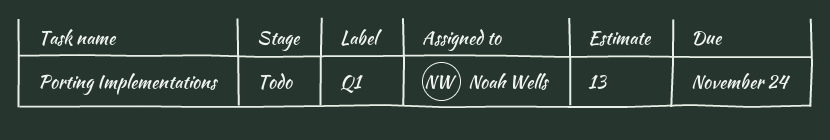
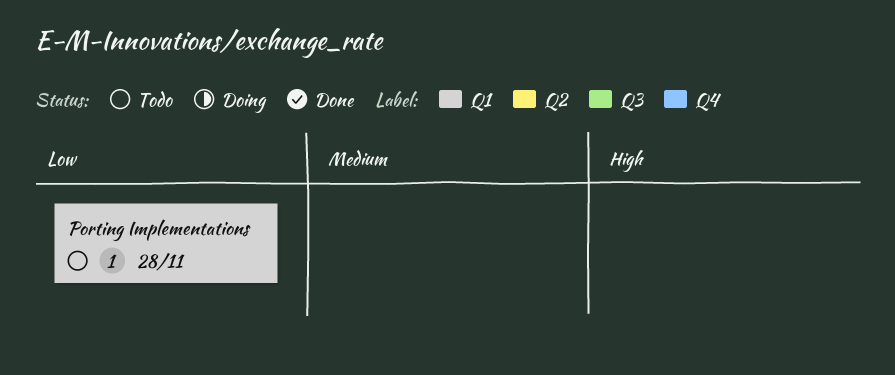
Porting Implementations, estimate: 13 -> 1
Porting Implementations, due: Nov 24 -> Nov 28

